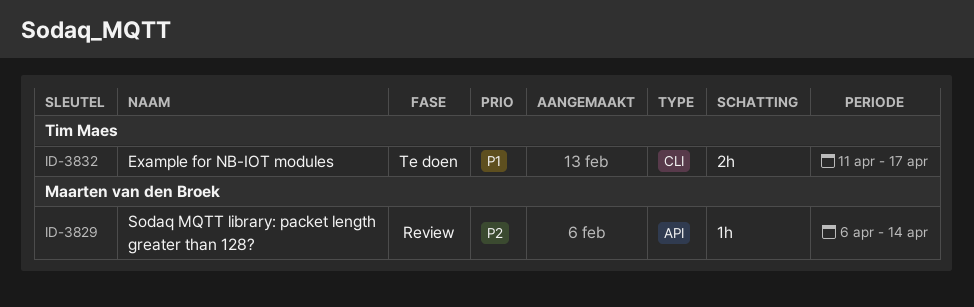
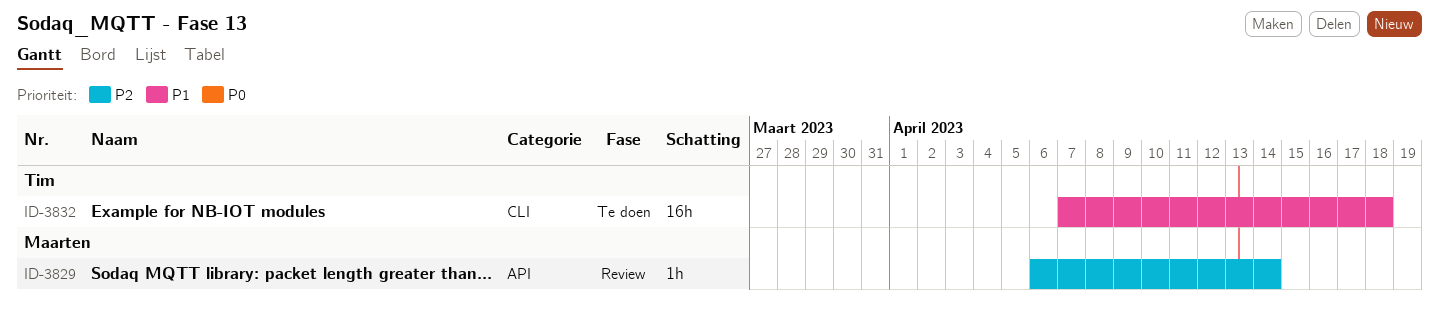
ID-3832, estimate: 2h -> 16h
ID-3832, start: Apr 11 -> Apr 7
ID-3832, due: Apr 17 -> Apr 18

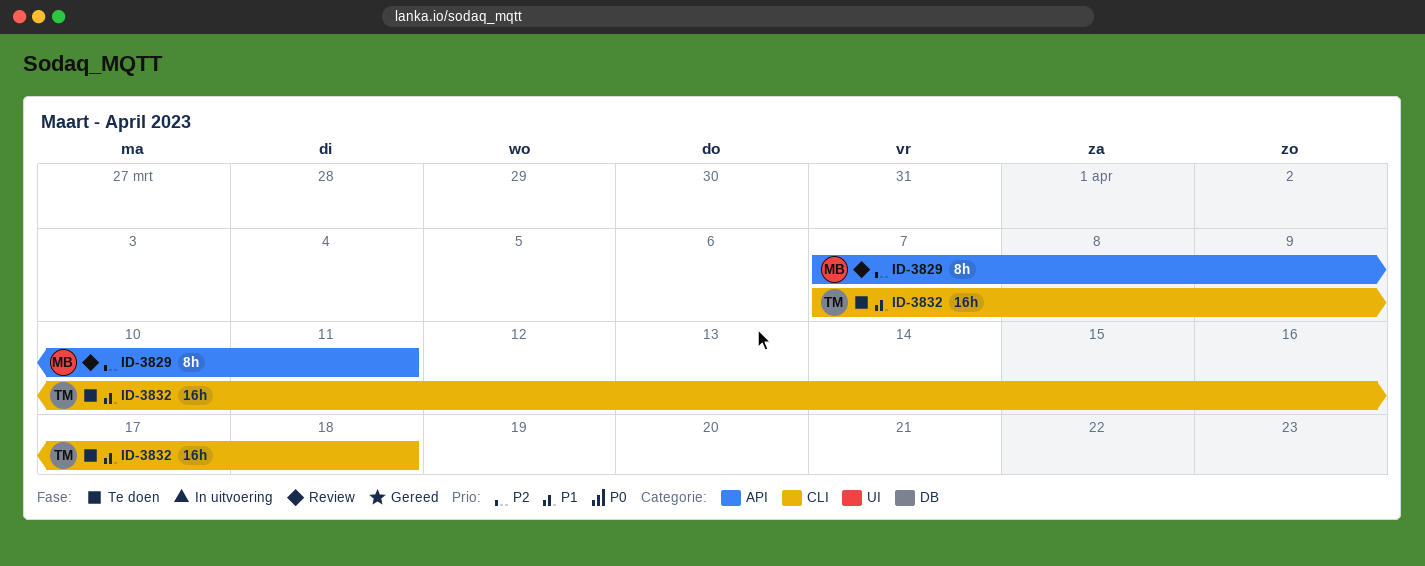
ID-3829, estimate: 1h -> 8h
ID-3829, start: Apr 6 -> Apr 7
ID-3829, due: Apr 14 -> Apr 11

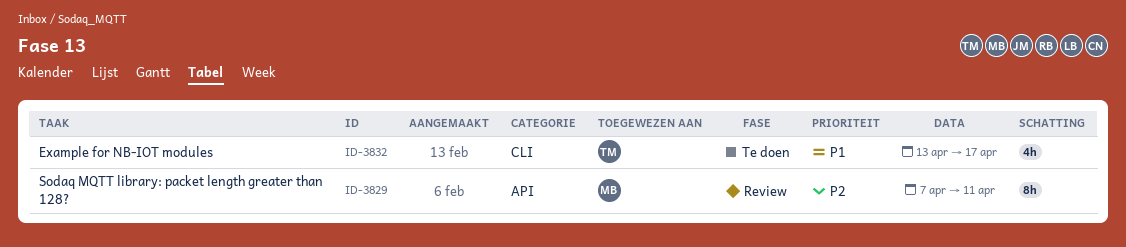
ID-3832, estimate: 16h -> 4h
ID-3832, start: Apr 7 -> Apr 13
ID-3832, due: Apr 18 -> Apr 17

